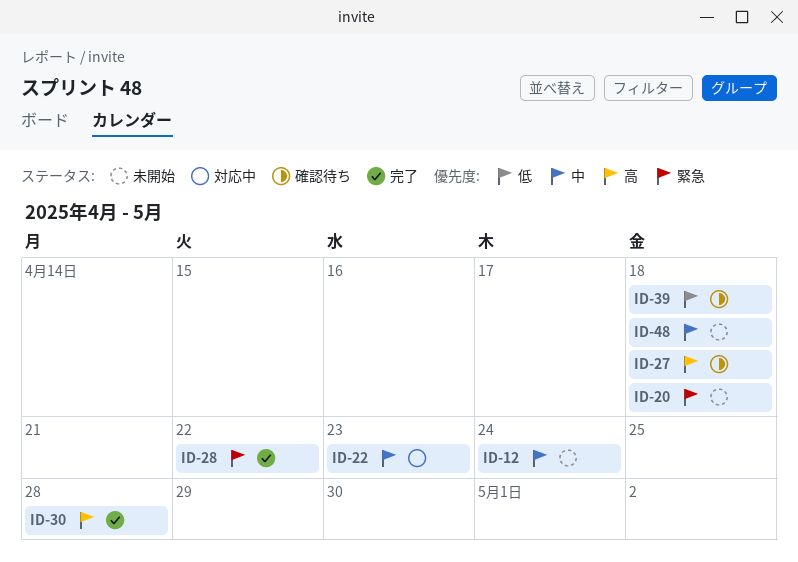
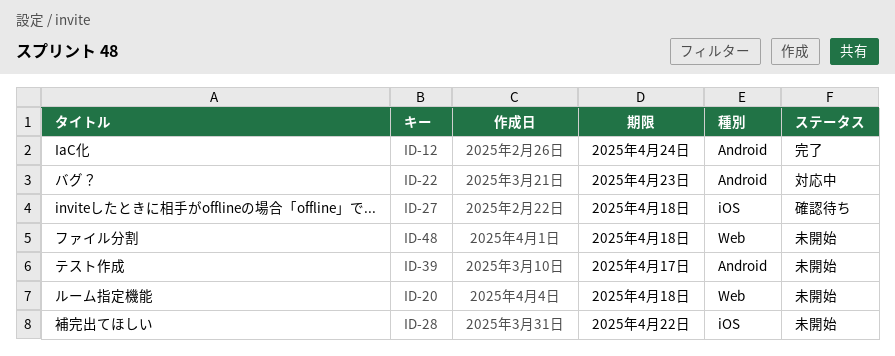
ID-12, status: 未開始 -> 完了
ID-28, status: 完了 -> 未開始
ID-30: present -> none
ID-39, status: 確認待ち -> 未開始
ID-39, due: Apr 18 -> Apr 17

